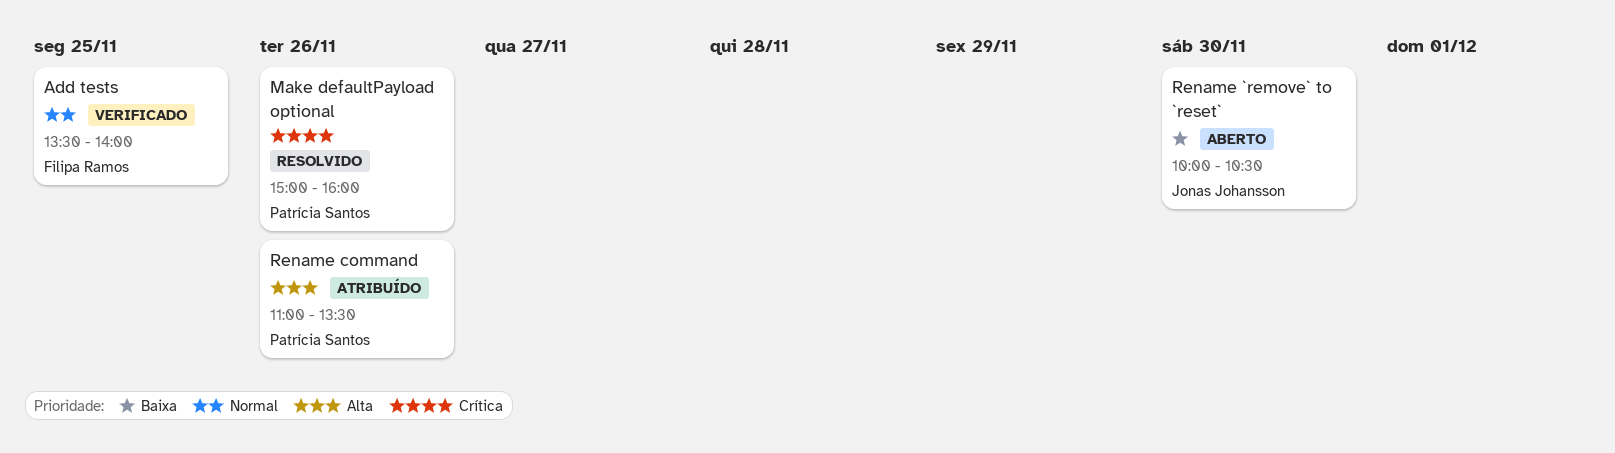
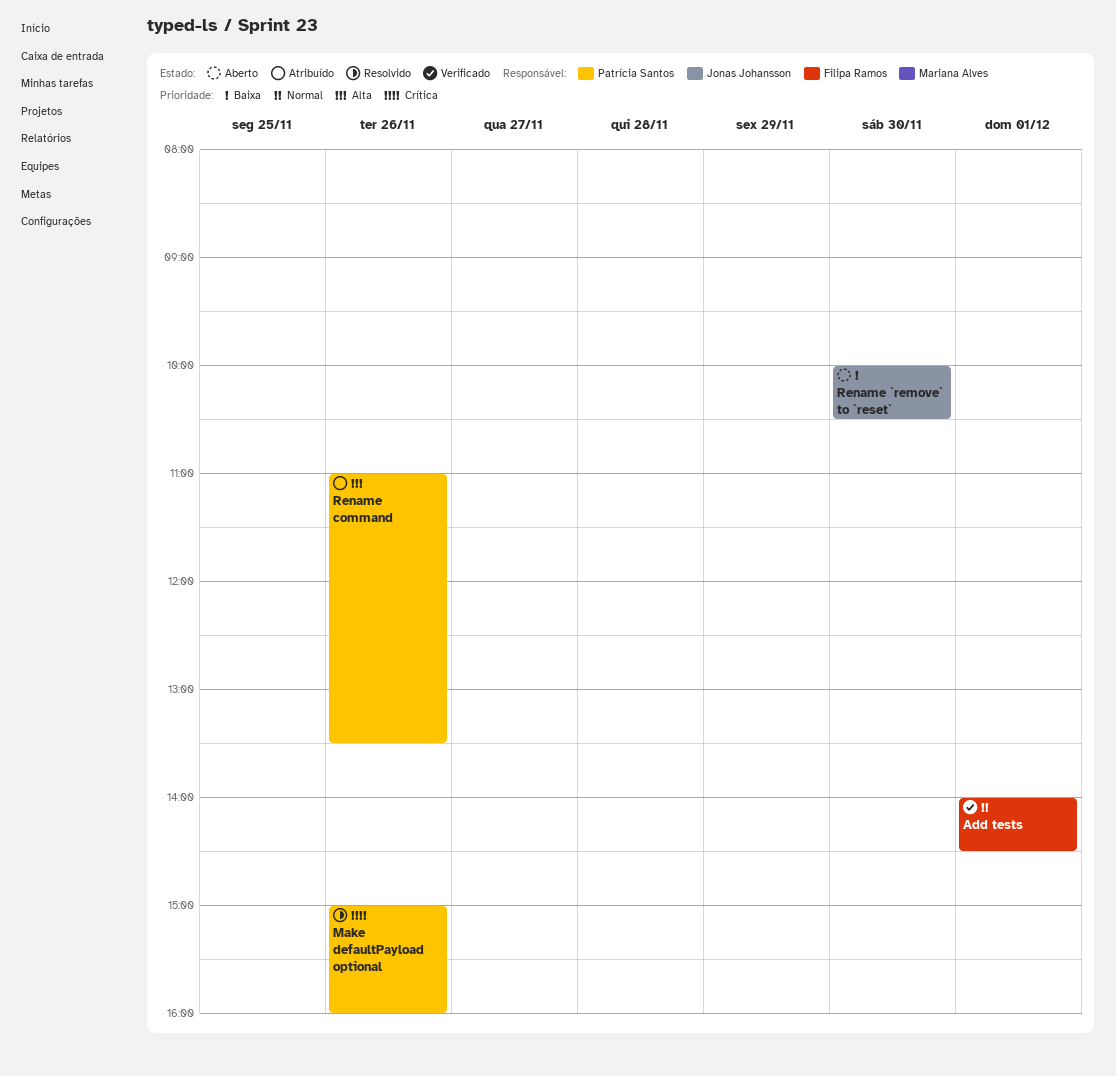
Add tests, day: Nov 25 -> Dec 1
Add tests, begins: 13:30 -> 14:00
Add tests, ends: 14:00 -> 14:30

